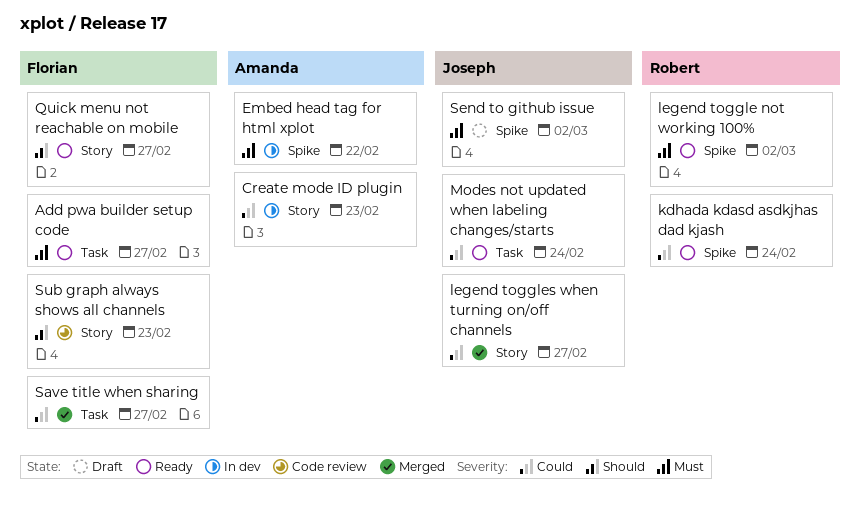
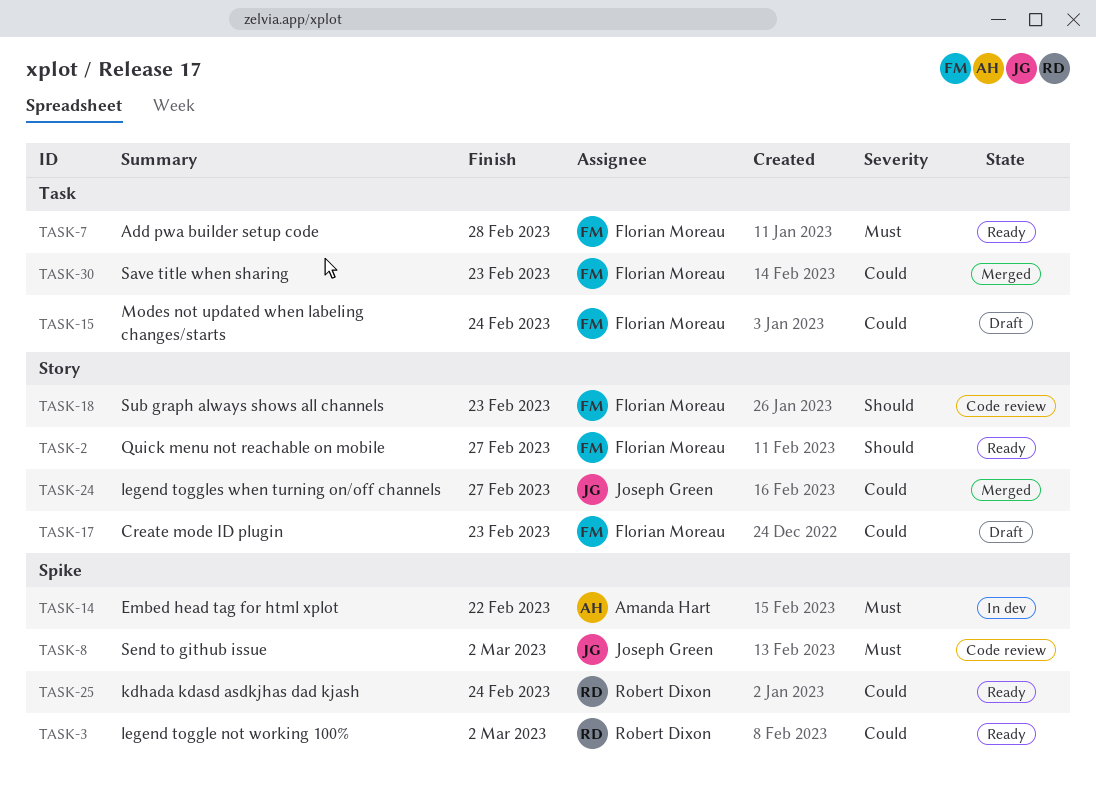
Add pwa builder setup code, due: Feb 27 -> Feb 28
Create mode ID plugin, status: In dev -> Draft
Create mode ID plugin, owner: Amanda Hart -> Florian Moreau
legend toggle not working 100%, priority: Must -> Could
Modes not updated when labeling changes/starts, status: Ready -> Draft
Modes not updated when labeling changes/starts, owner: Joseph Green -> Florian Moreau
Save title when sharing, due: Feb 27 -> Feb 23
Send to github issue, status: Draft -> Code review

